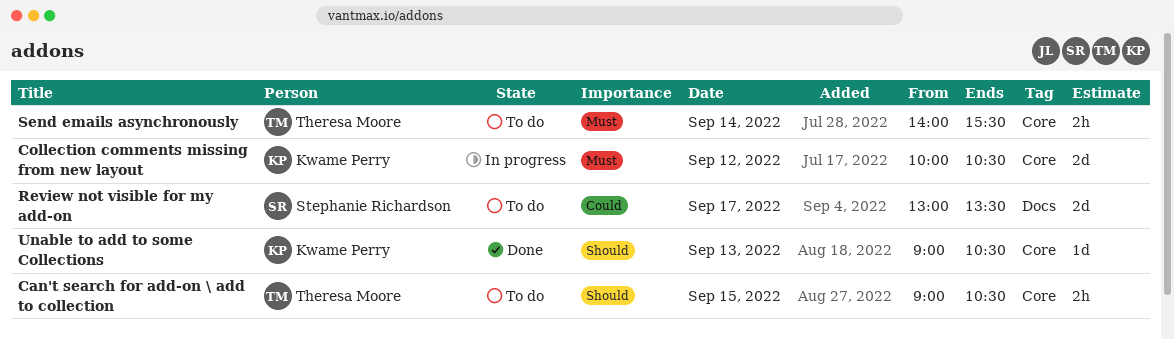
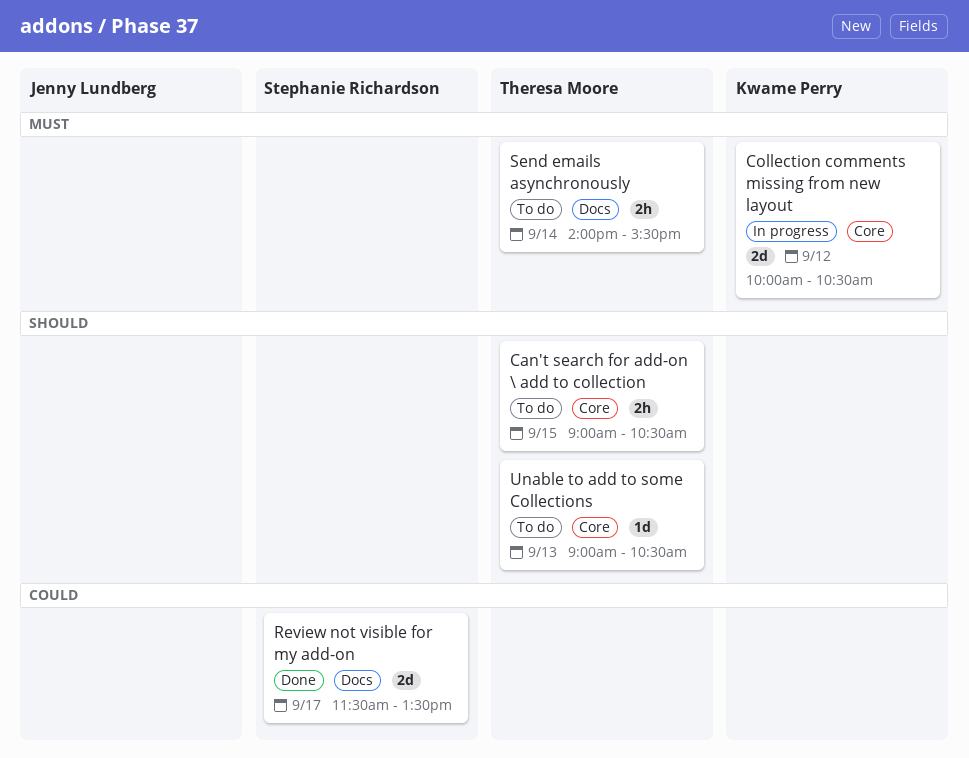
Review not visible for my add-on, status: To do -> Done
Review not visible for my add-on, begins: 13:00 -> 11:30
Send emails asynchronously, label: Core -> Docs
Unable to add to some Collections, status: Done -> To do
Unable to add to some Collections, owner: Kwame Perry -> Theresa Moore

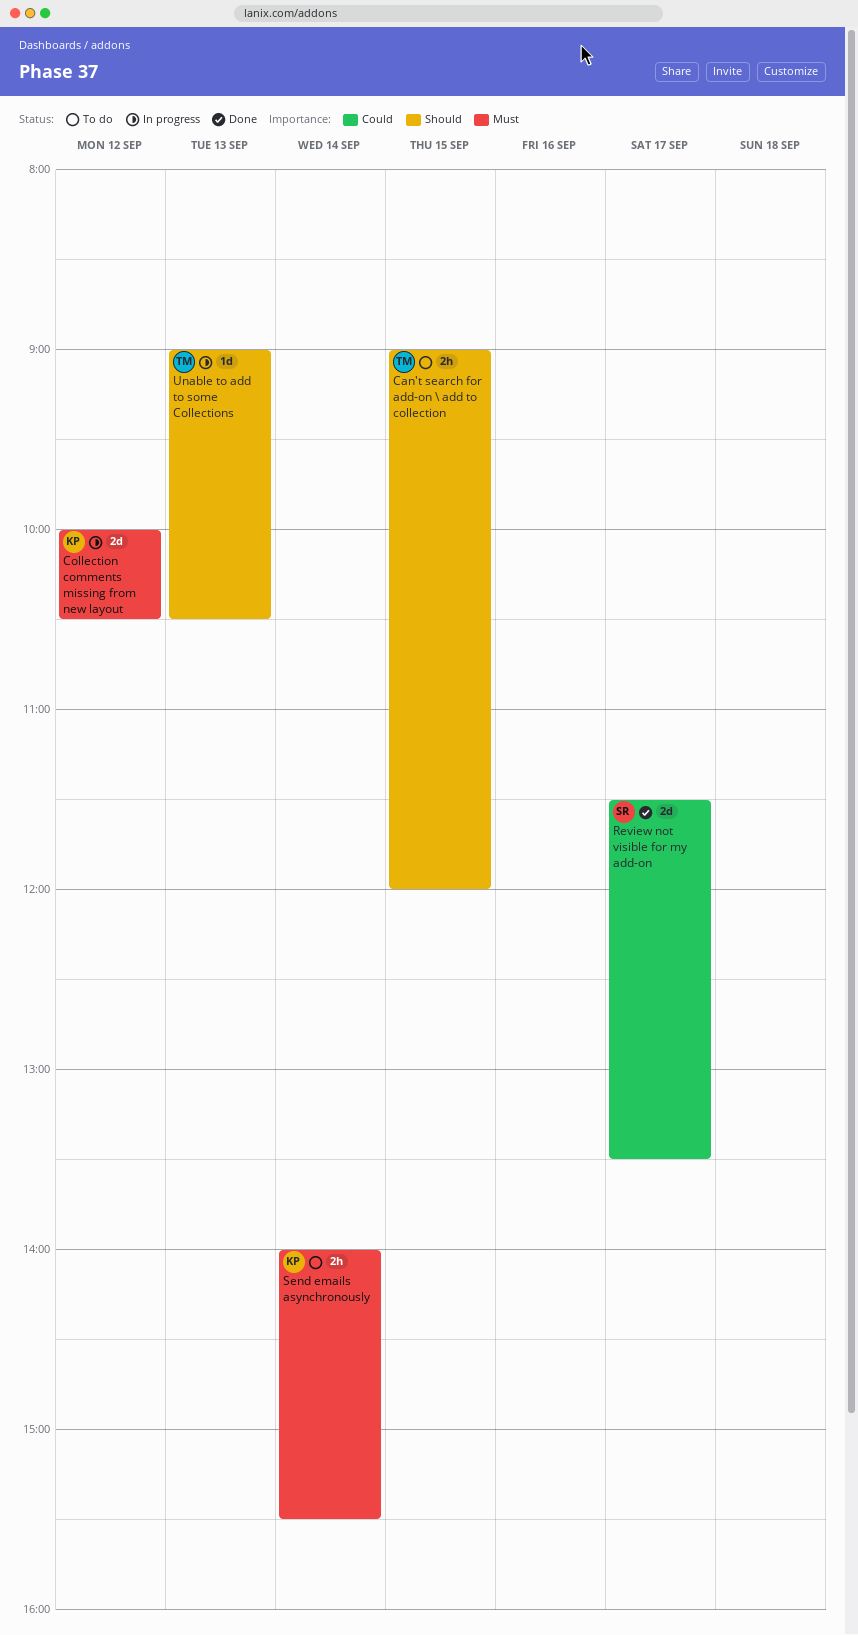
Can't search for add-on \ add to collection, ends: 10:30 -> 12:00
Send emails asynchronously, owner: Theresa Moore -> Kwame Perry
Unable to add to some Collections, status: To do -> In progress

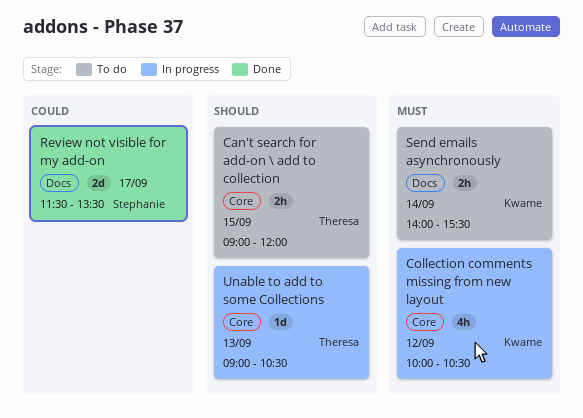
Collection comments missing from new layout, estimate: 2d -> 4h

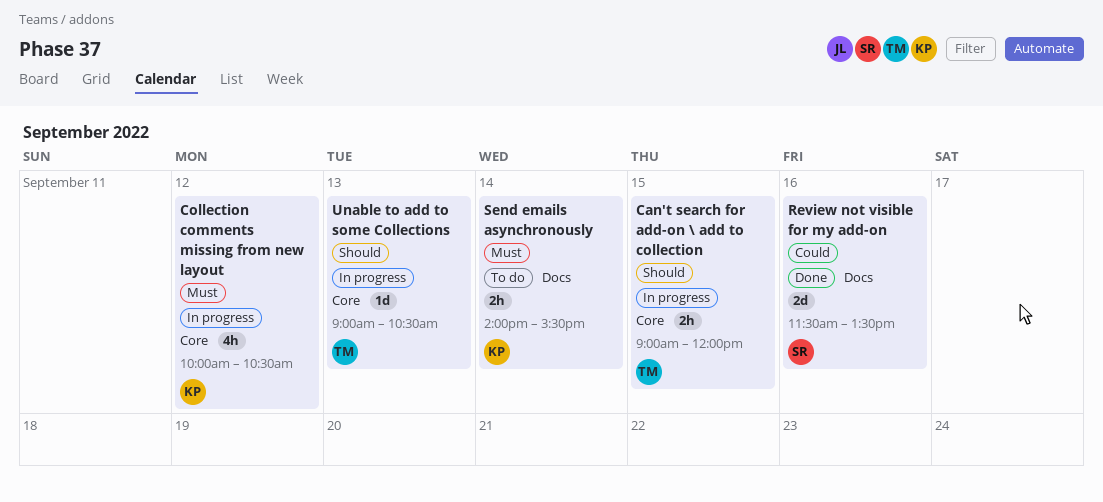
Can't search for add-on \ add to collection, status: To do -> In progress
Review not visible for my add-on, day: Sep 17 -> Sep 16

